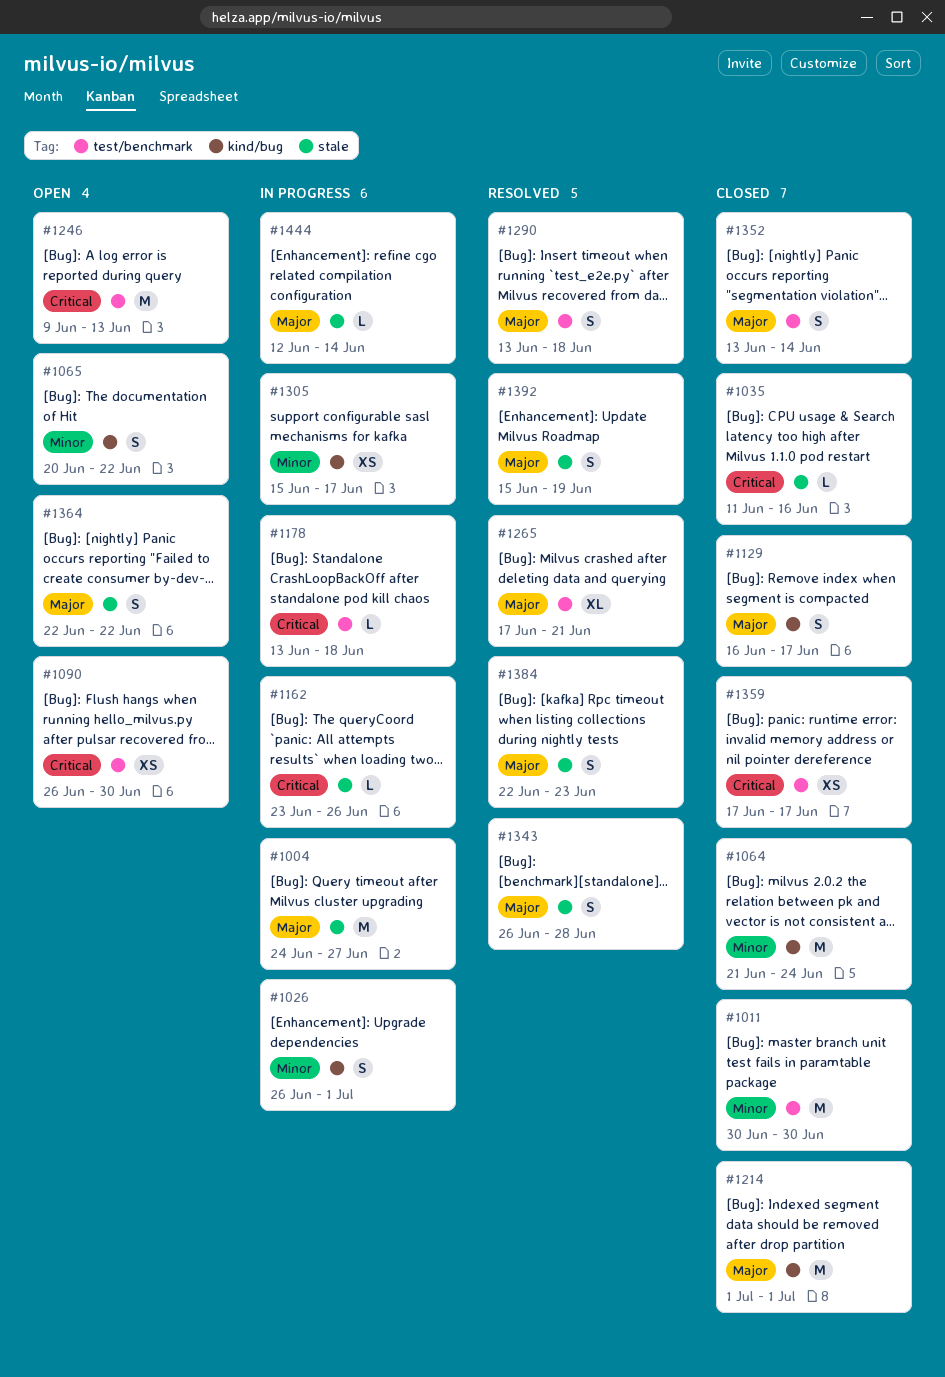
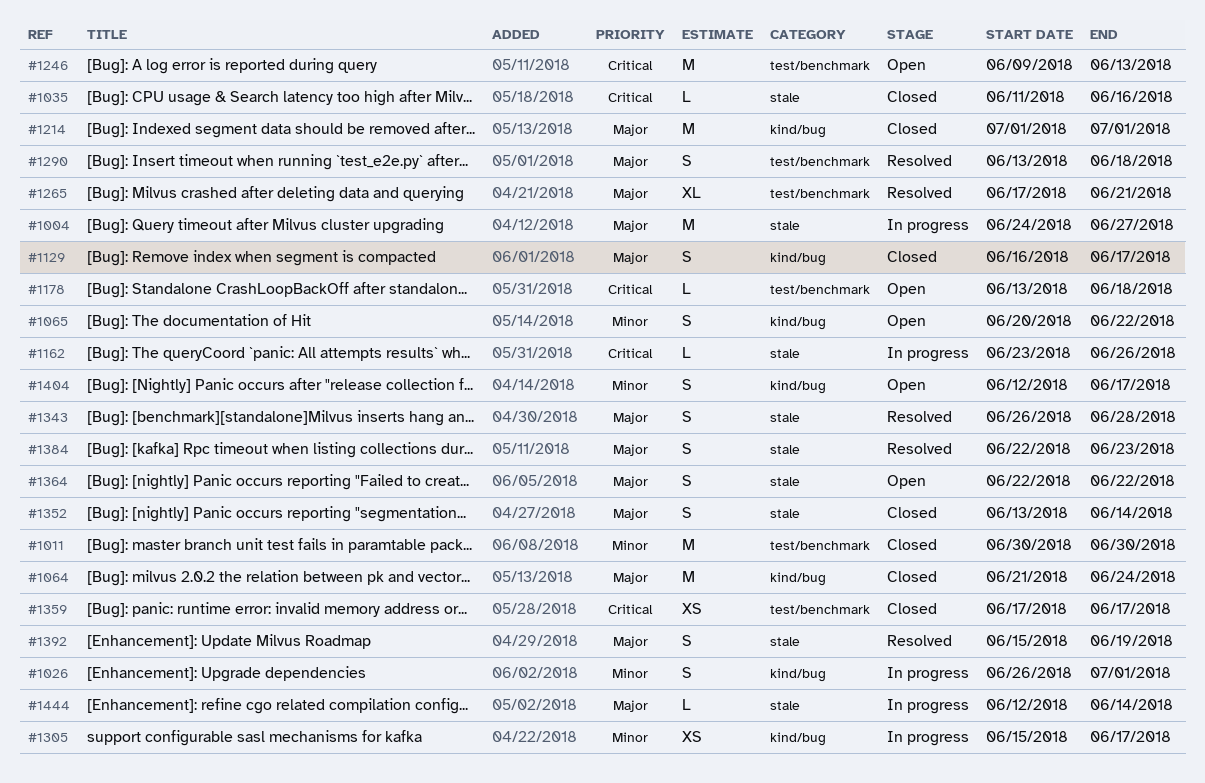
#1064, priority: Minor -> Major
#1090: present -> none
#1178, status: In progress -> Open
#1352, label: test/benchmark -> stale
#1404: none -> present

